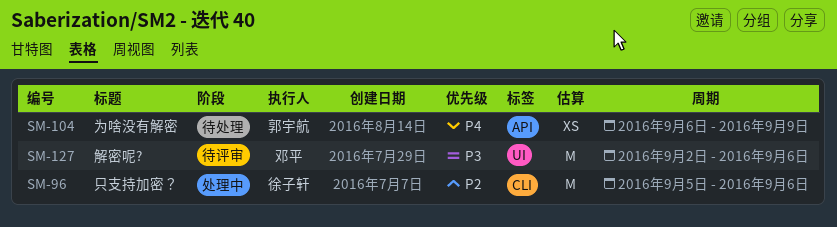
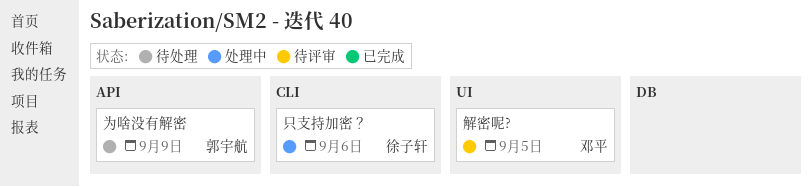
解密呢?, due: Sep 6 -> Sep 5

